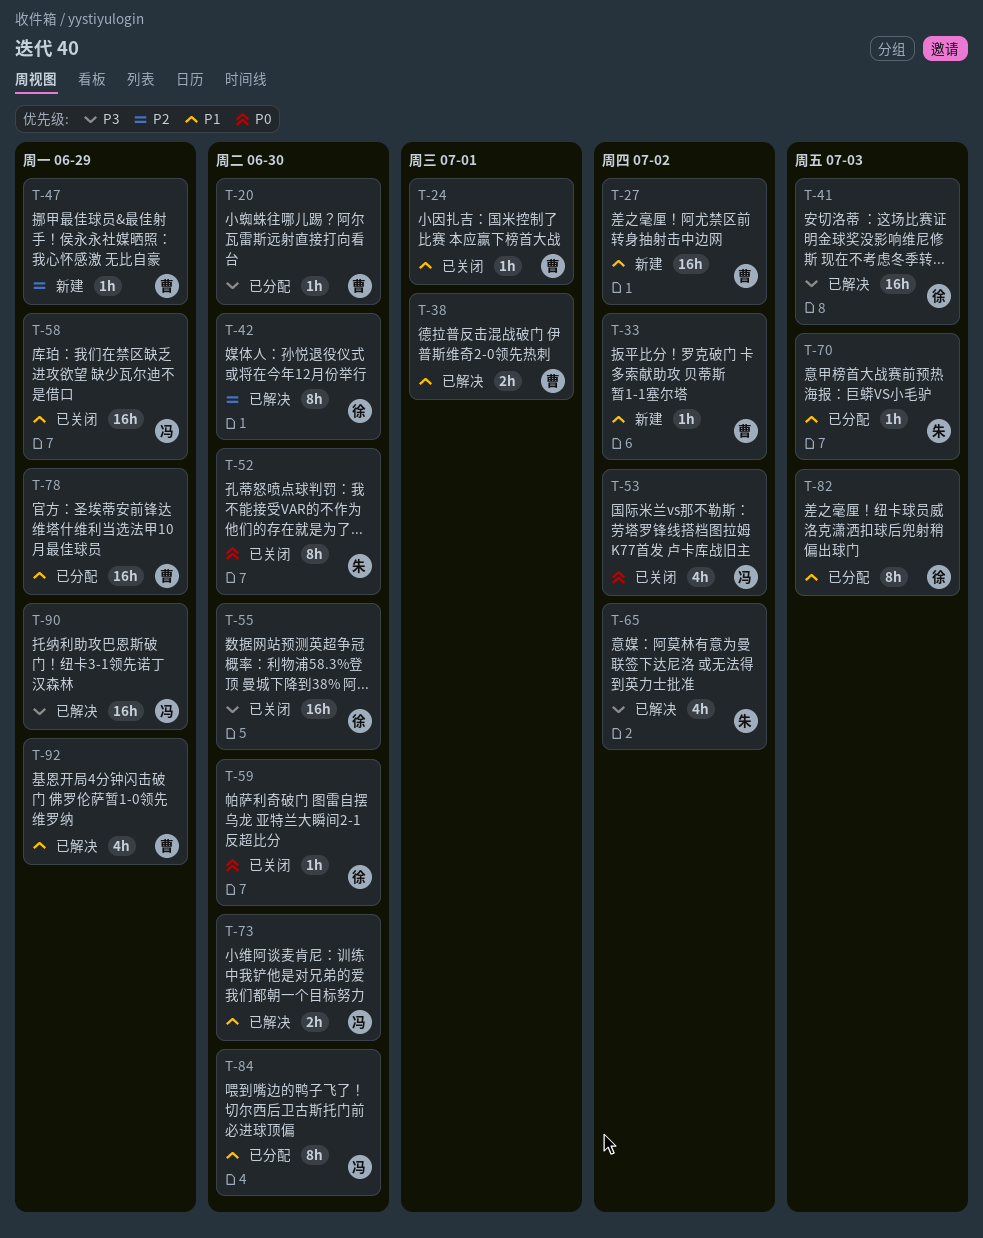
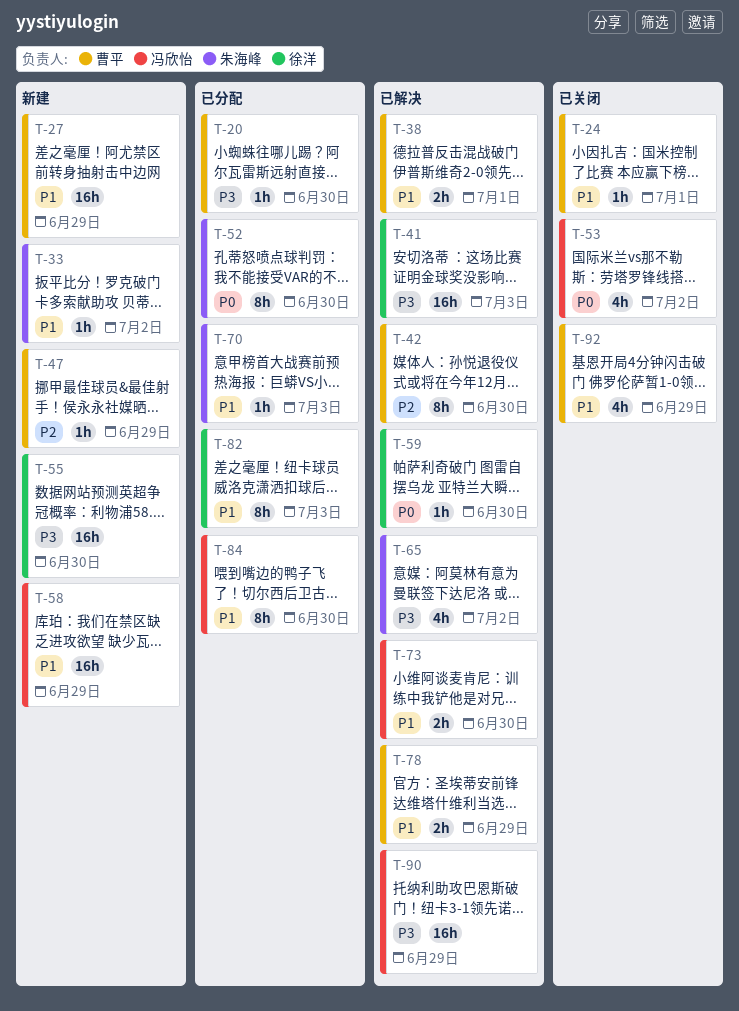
T-27, due: Jul 2 -> Jun 29
T-33, owner: 曹平 -> 朱海峰
T-42, owner: 徐洋 -> 曹平
T-52, status: 已关闭 -> 已分配
T-55, status: 已关闭 -> 新建
T-58, status: 已关闭 -> 新建
T-59, status: 已关闭 -> 已解决
T-78, status: 已分配 -> 已解决
T-78, estimate: 16h -> 2h
T-92, status: 已解决 -> 已关闭

